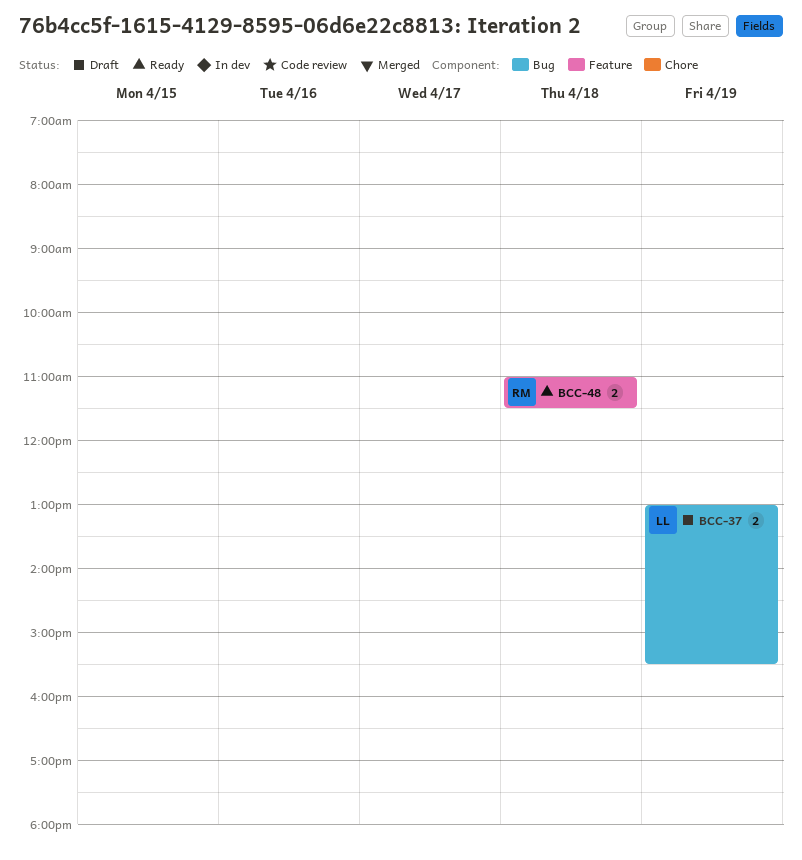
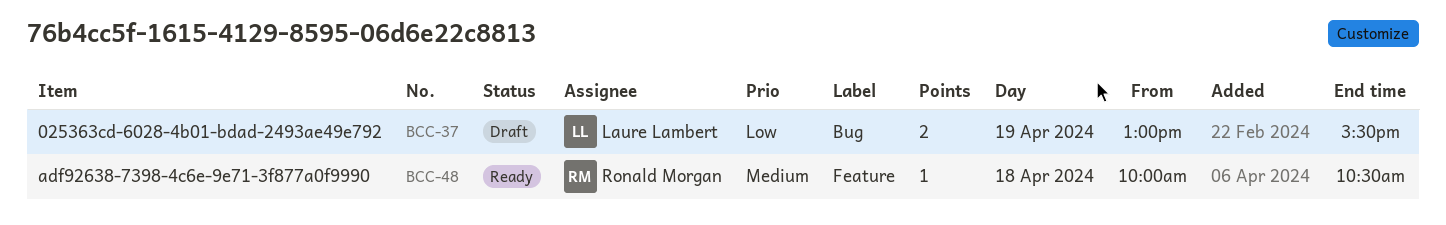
BCC-48, estimate: 2 -> 1
BCC-48, begins: 11:00 -> 10:00
BCC-48, ends: 11:30 -> 10:30

